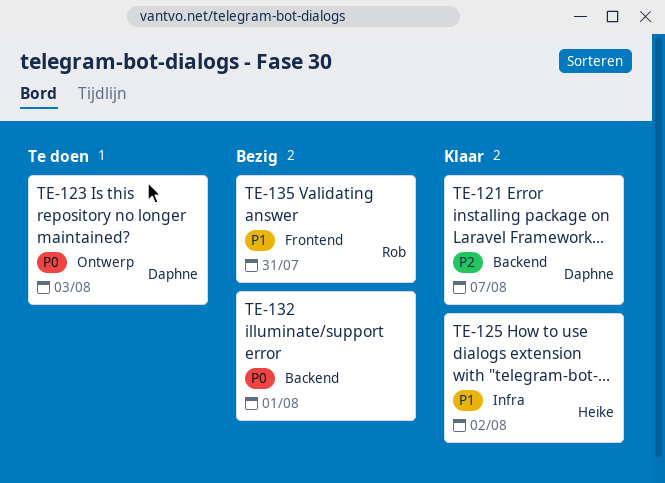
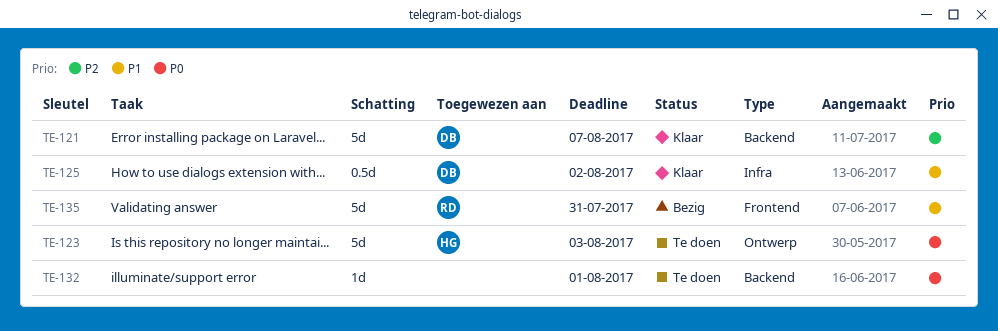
TE-123, owner: Daphne -> Heike
TE-125, owner: Heike -> Daphne
TE-132, status: Bezig -> Te doen

